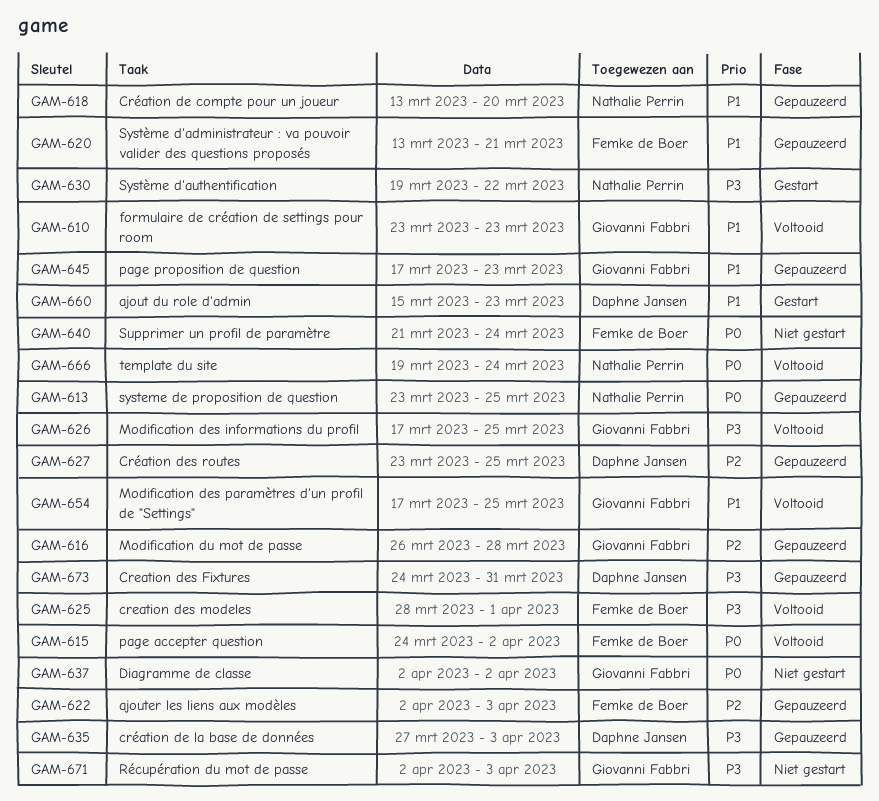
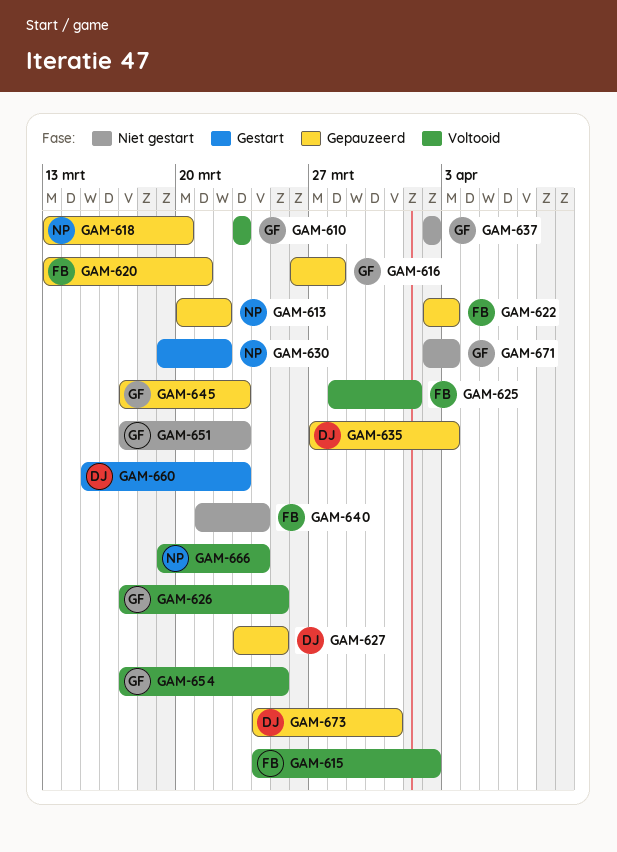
GAM-613, start: Mar 23 -> Mar 20
GAM-613, due: Mar 25 -> Mar 22
GAM-651: none -> present

